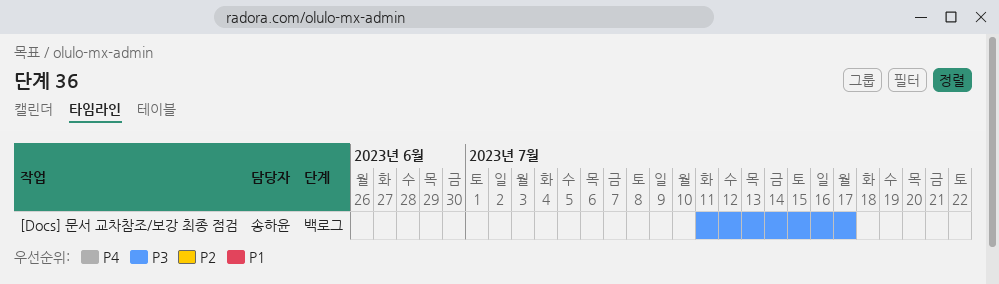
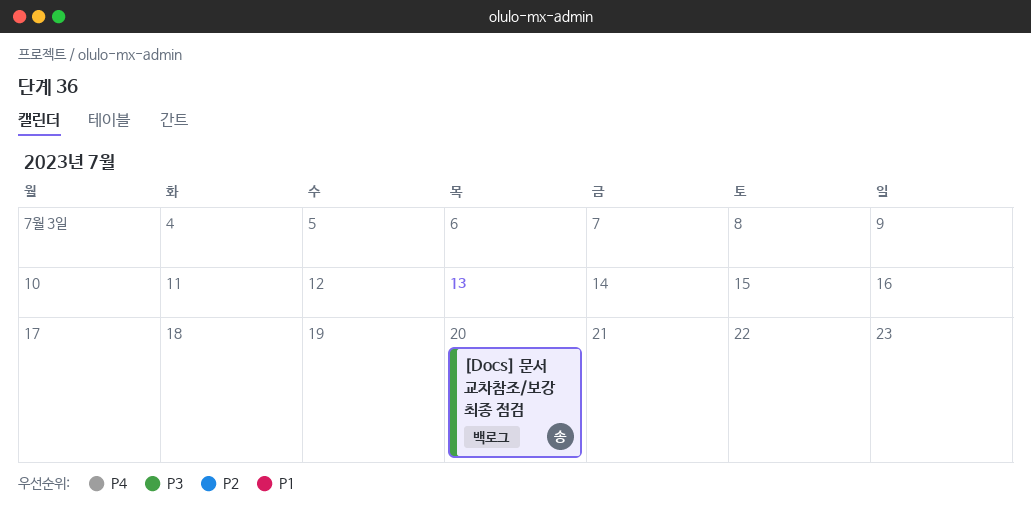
[Docs] 문서 교차참조/보강 최종 점검, due: Jul 17 -> Jul 20

